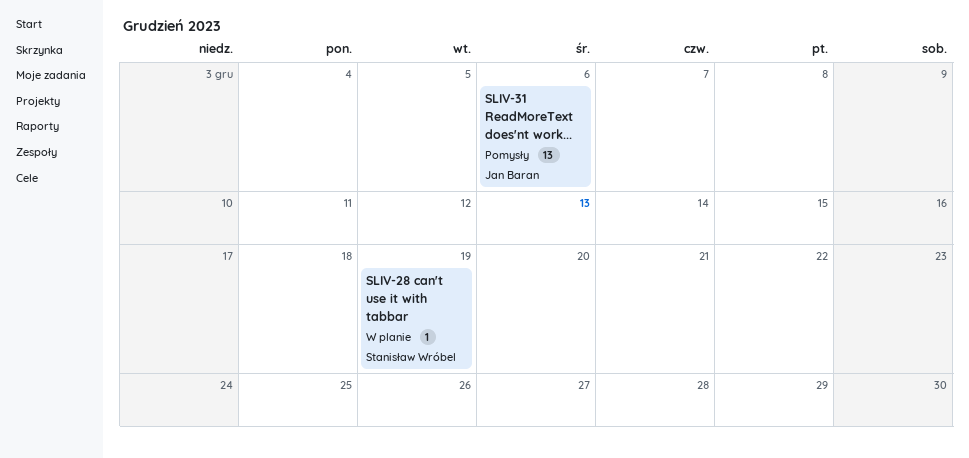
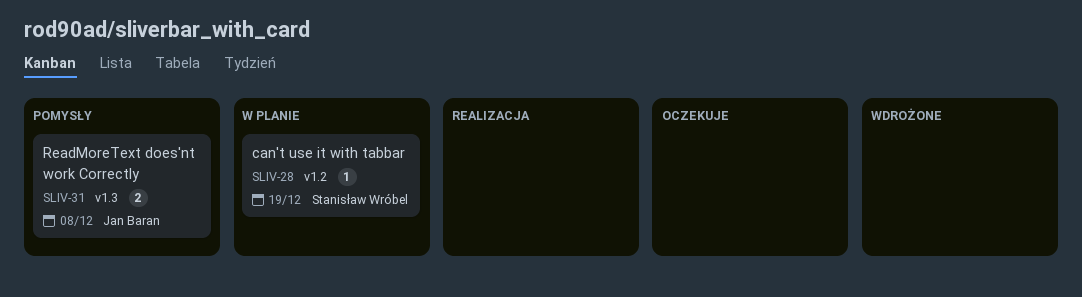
SLIV-31, estimate: 13 -> 2
SLIV-31, due: Dec 6 -> Dec 8

